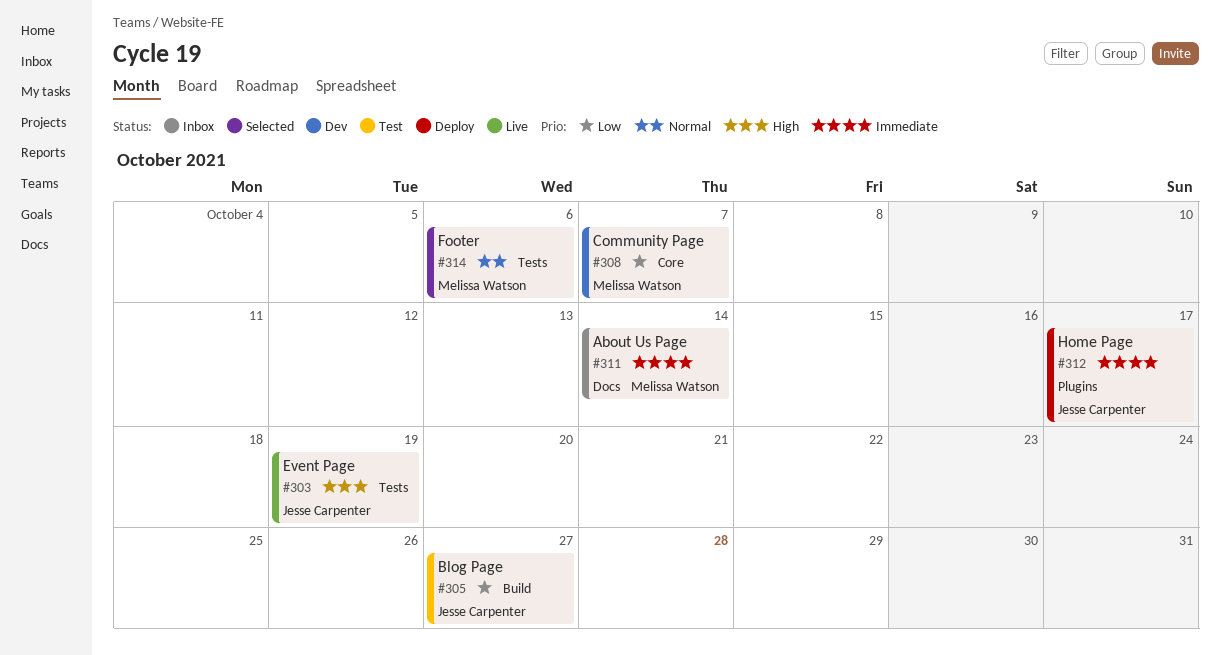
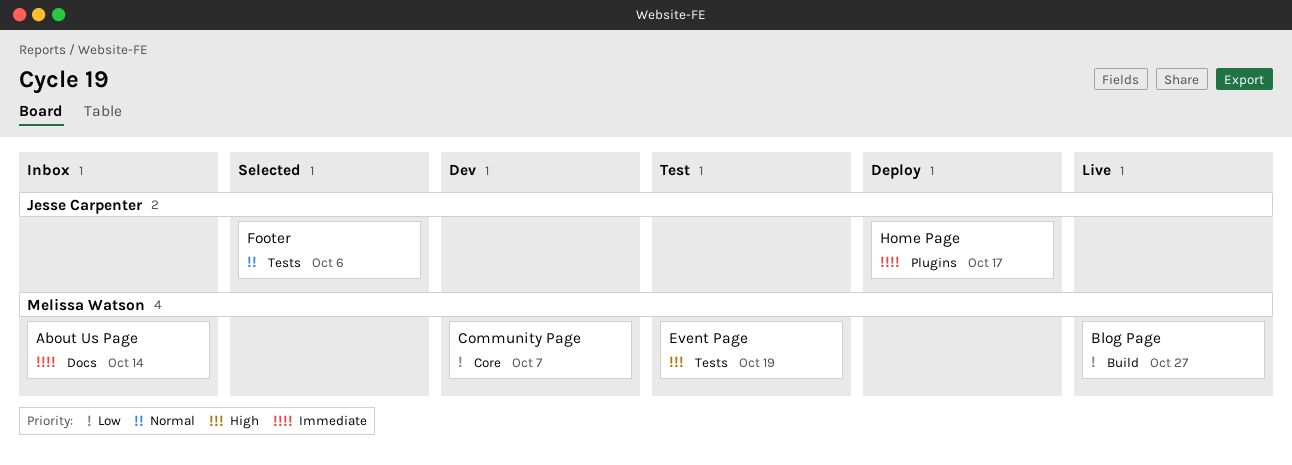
Blog Page, status: Test -> Live
Blog Page, owner: Jesse Carpenter -> Melissa Watson
Event Page, status: Live -> Test
Event Page, owner: Jesse Carpenter -> Melissa Watson
Footer, owner: Melissa Watson -> Jesse Carpenter

